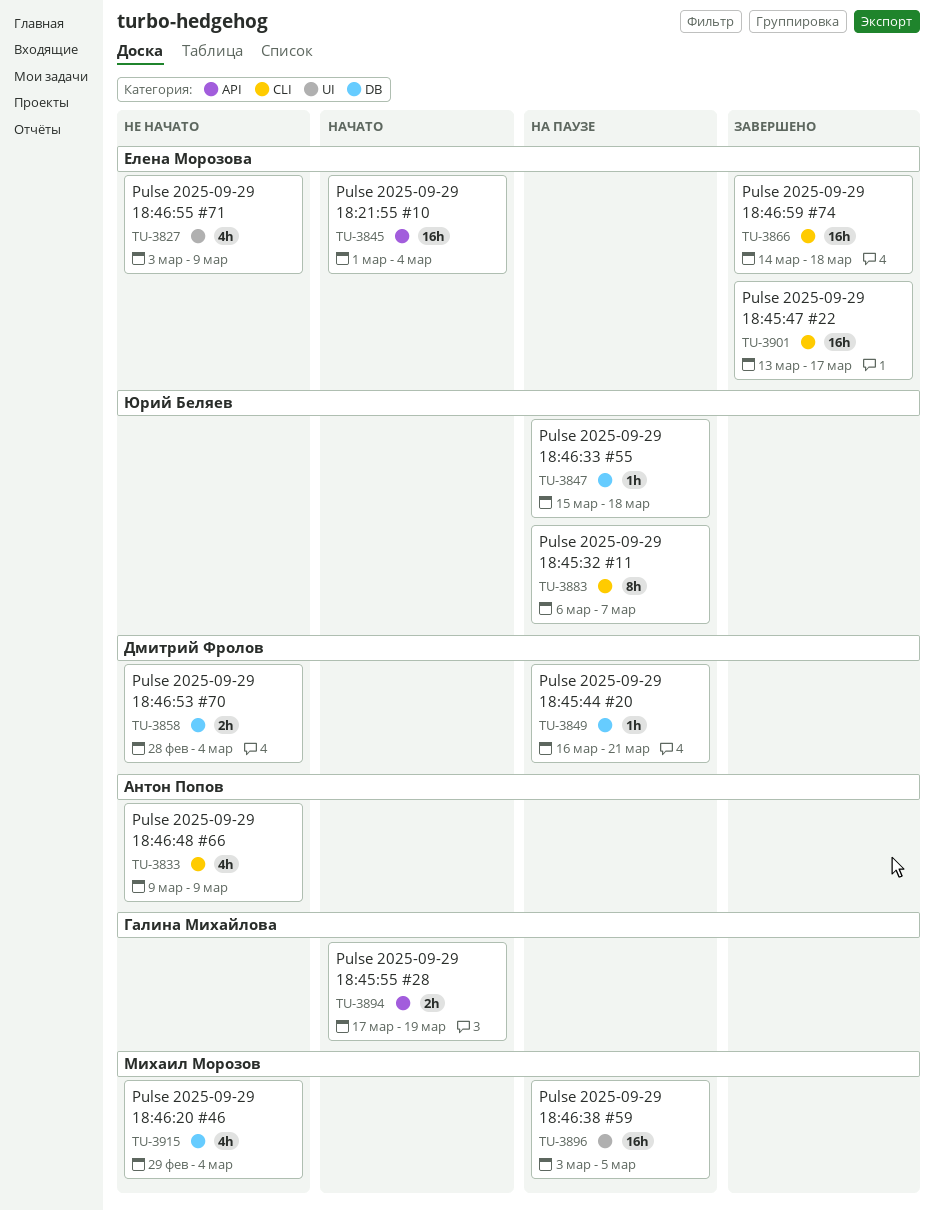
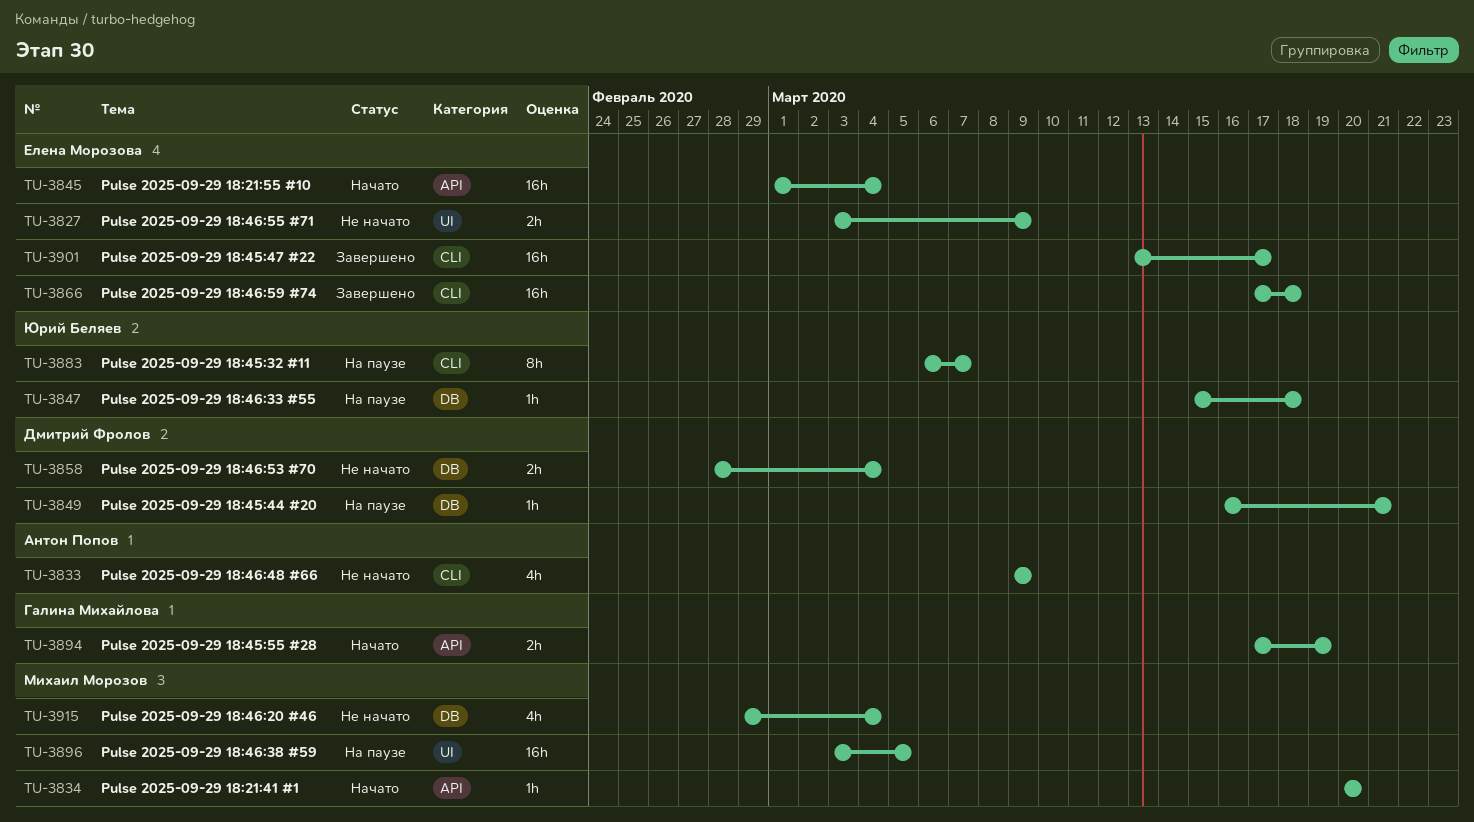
TU-3827, estimate: 4h -> 2h
TU-3834: none -> present
TU-3866, start: Mar 14 -> Mar 17

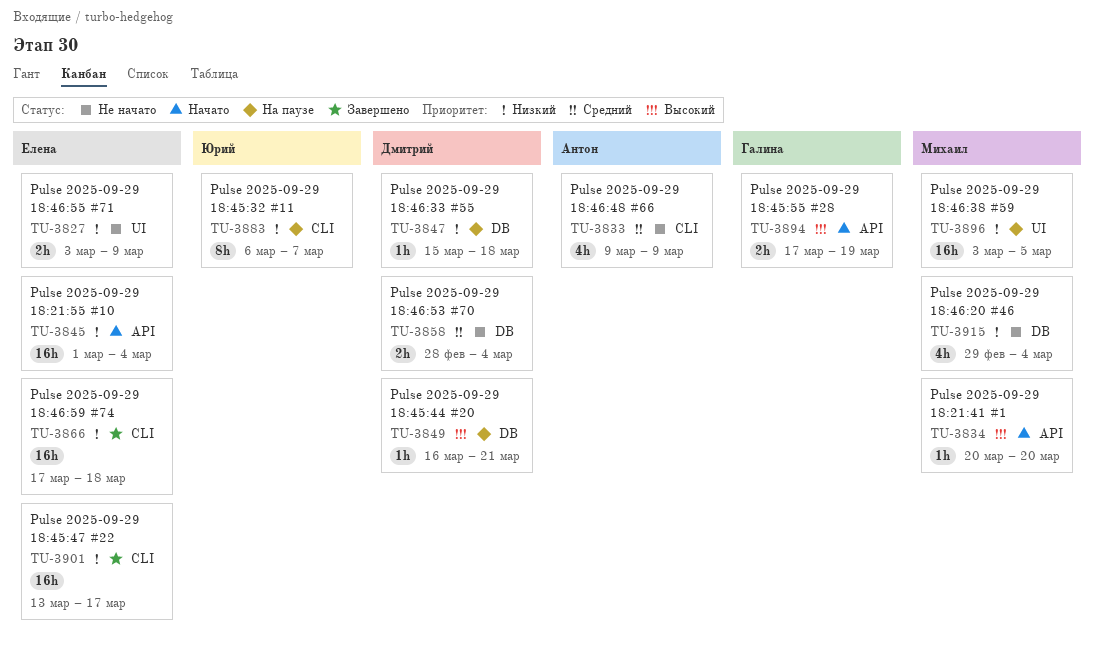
TU-3847, owner: Юрий Беляев -> Дмитрий Фролов

